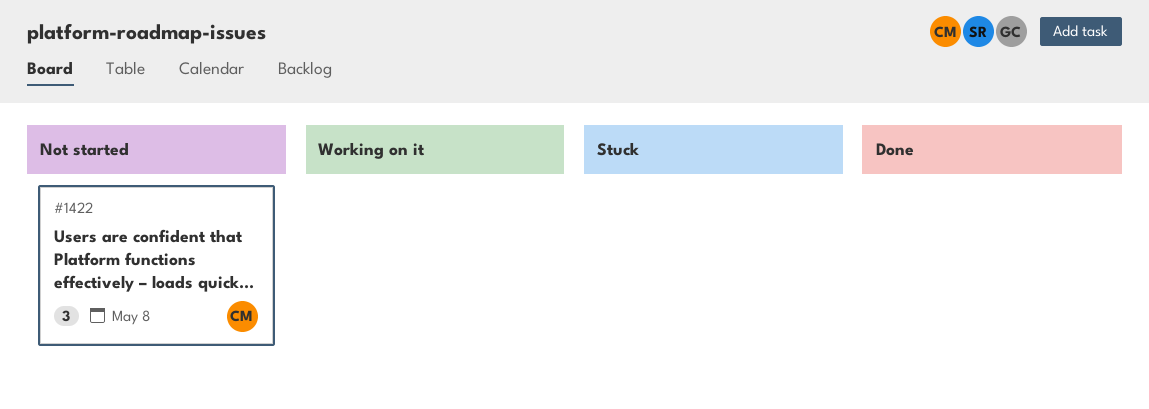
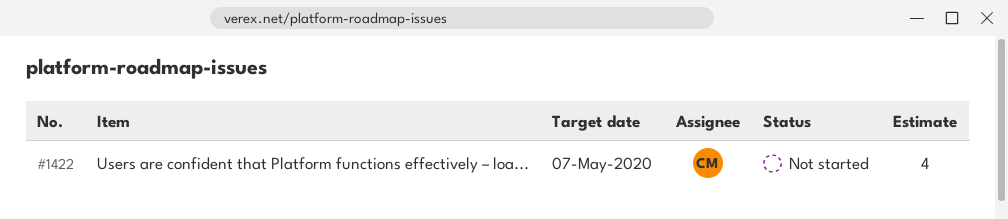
#1422, estimate: 3 -> 4
#1422, due: May 8 -> May 7

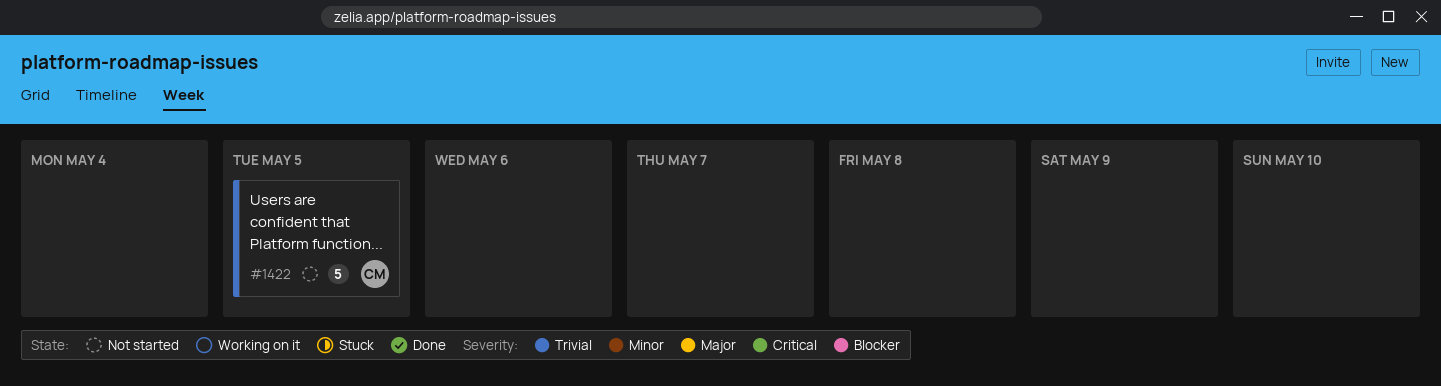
#1422, estimate: 4 -> 5
#1422, due: May 7 -> May 5

